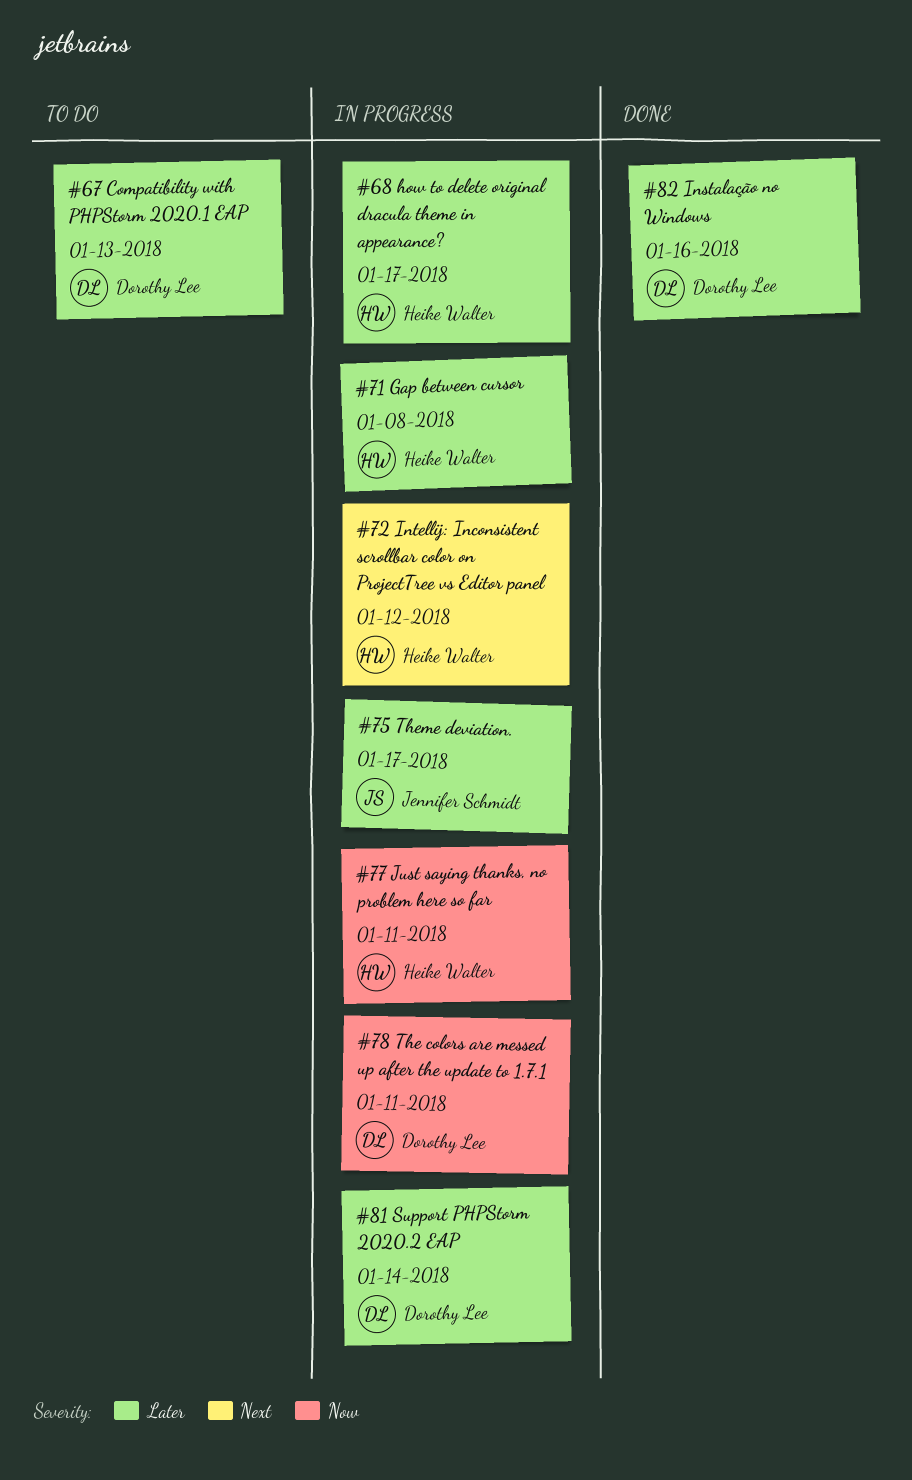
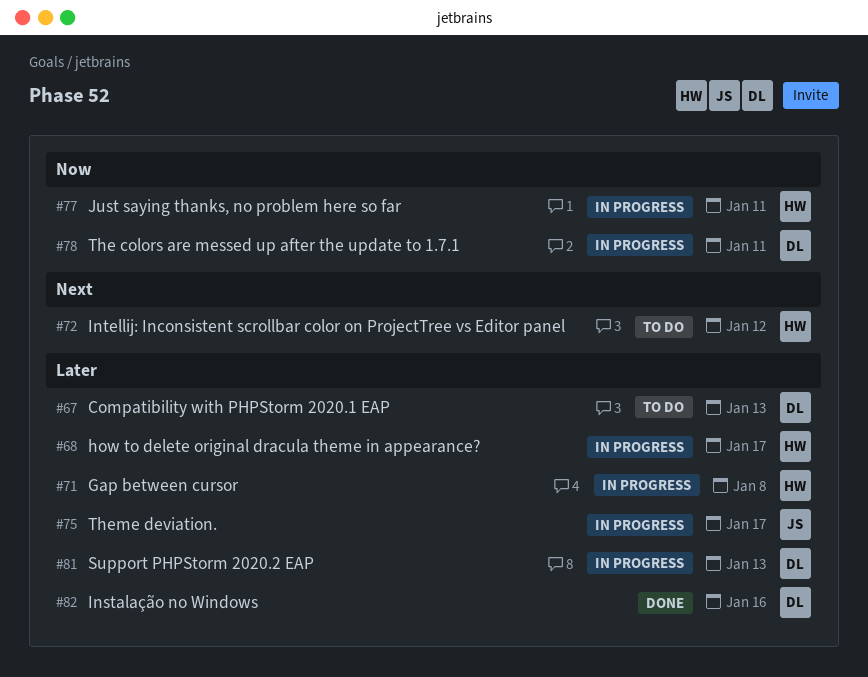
#72, status: In progress -> To do
#81, due: Jan 14 -> Jan 13

